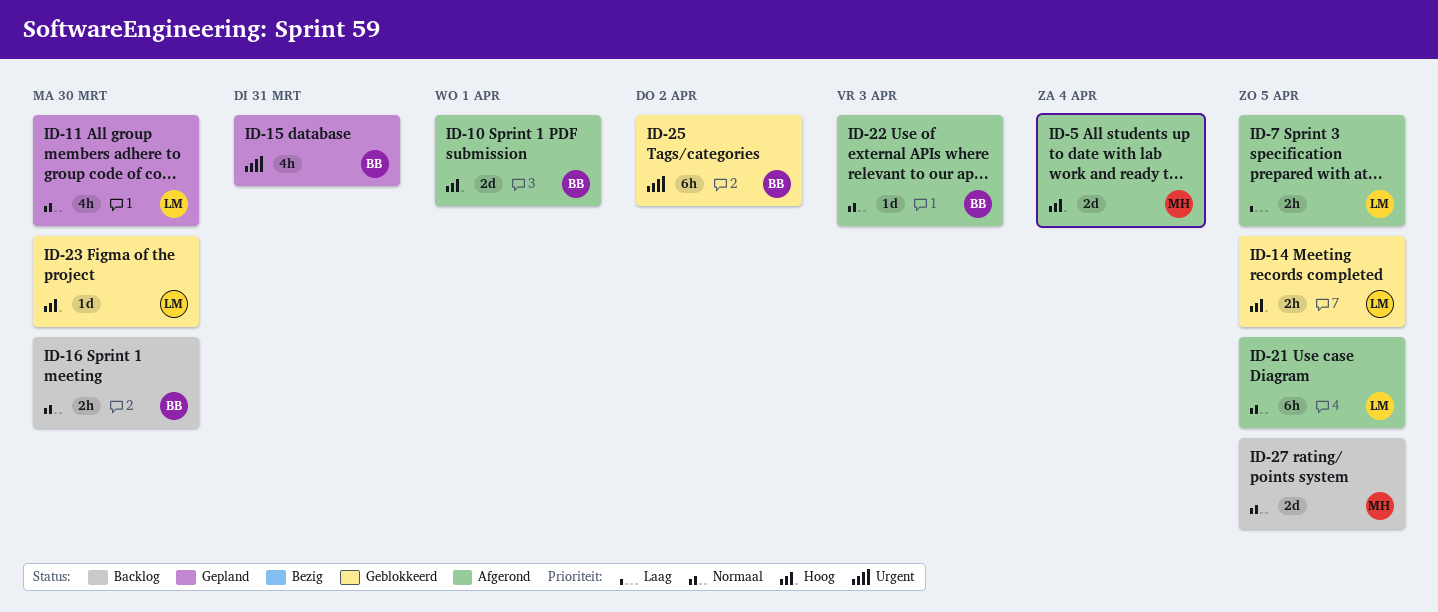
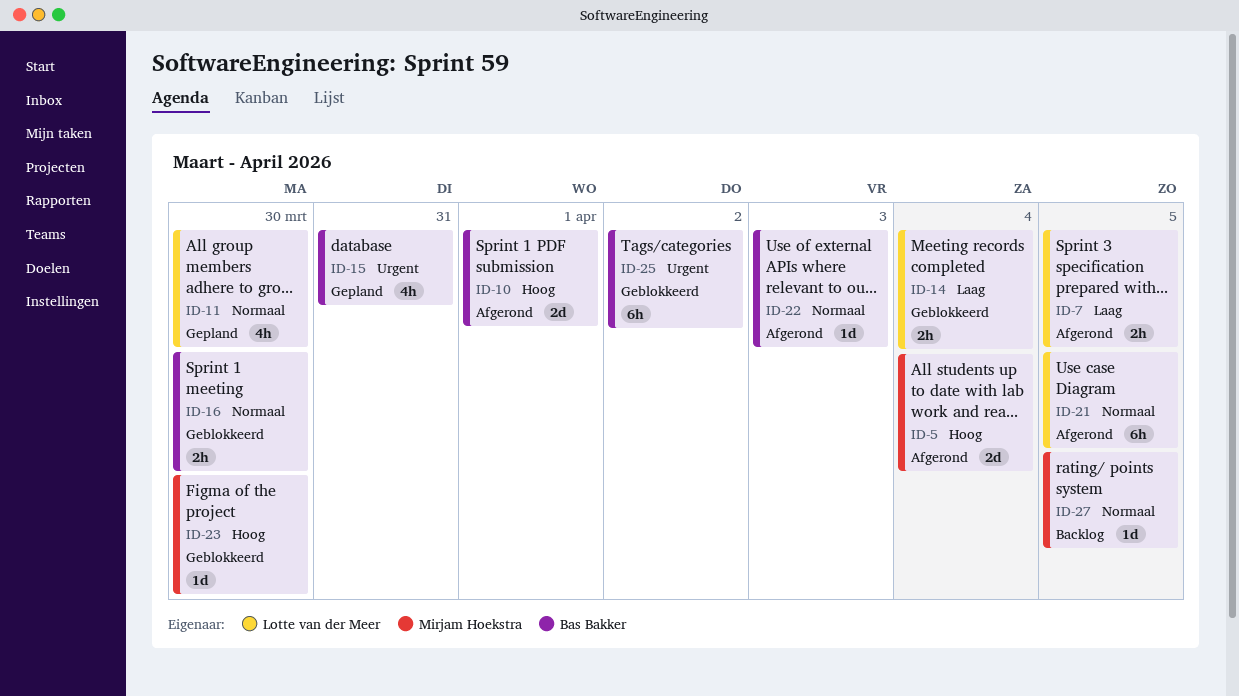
ID-14, priority: Hoog -> Laag
ID-14, due: Apr 5 -> Apr 4
ID-16, status: Backlog -> Geblokkeerd
ID-23, owner: Lotte van der Meer -> Mirjam Hoekstra
ID-27, estimate: 2d -> 1d

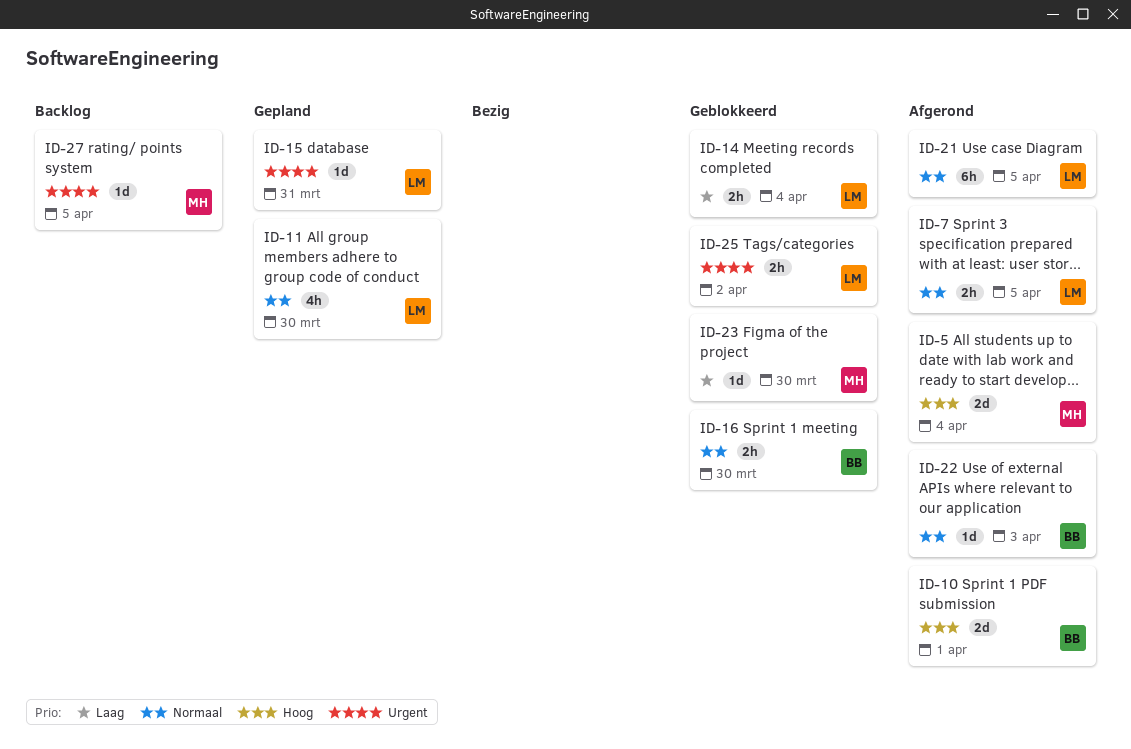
ID-7, priority: Laag -> Normaal
ID-15, owner: Bas Bakker -> Lotte van der Meer
ID-15, estimate: 4h -> 1d
ID-23, priority: Hoog -> Laag
ID-25, owner: Bas Bakker -> Lotte van der Meer
ID-25, estimate: 6h -> 2h
ID-27, priority: Normaal -> Urgent

